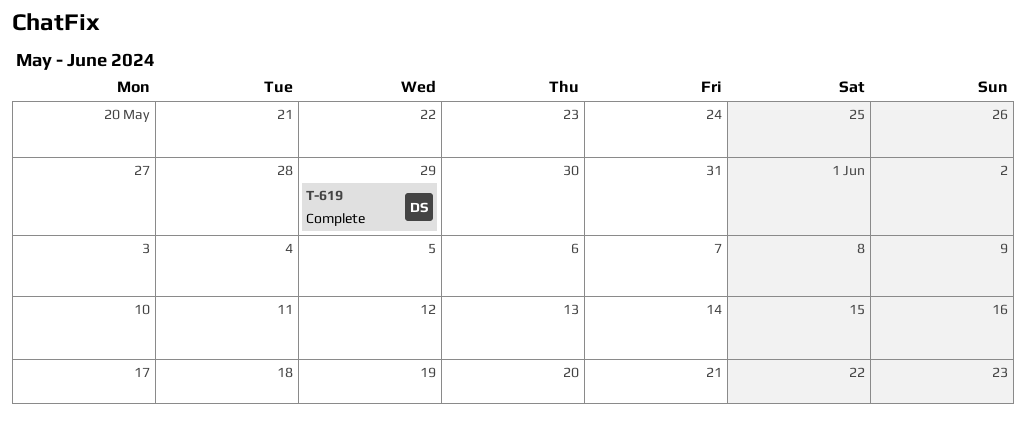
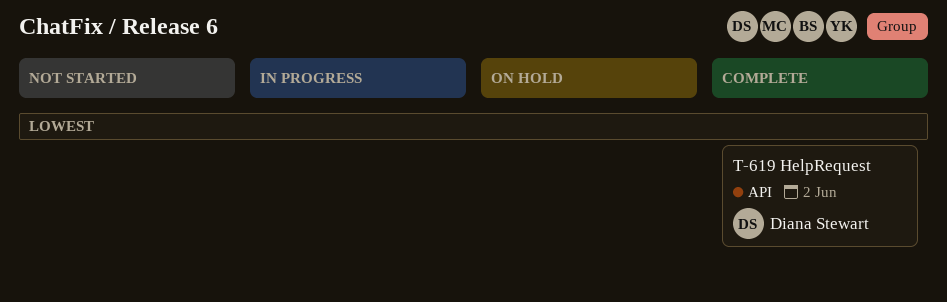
T-619, due: May 29 -> Jun 2

